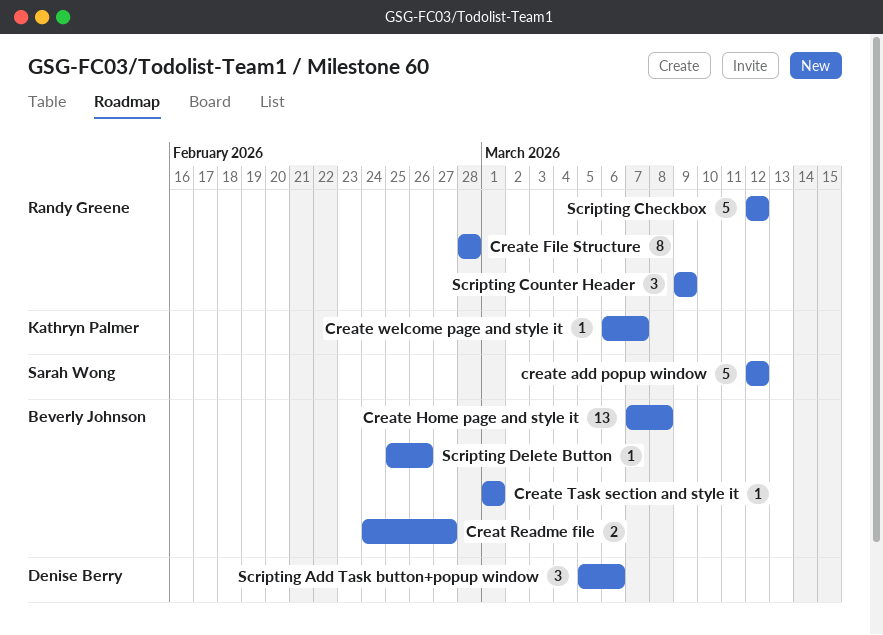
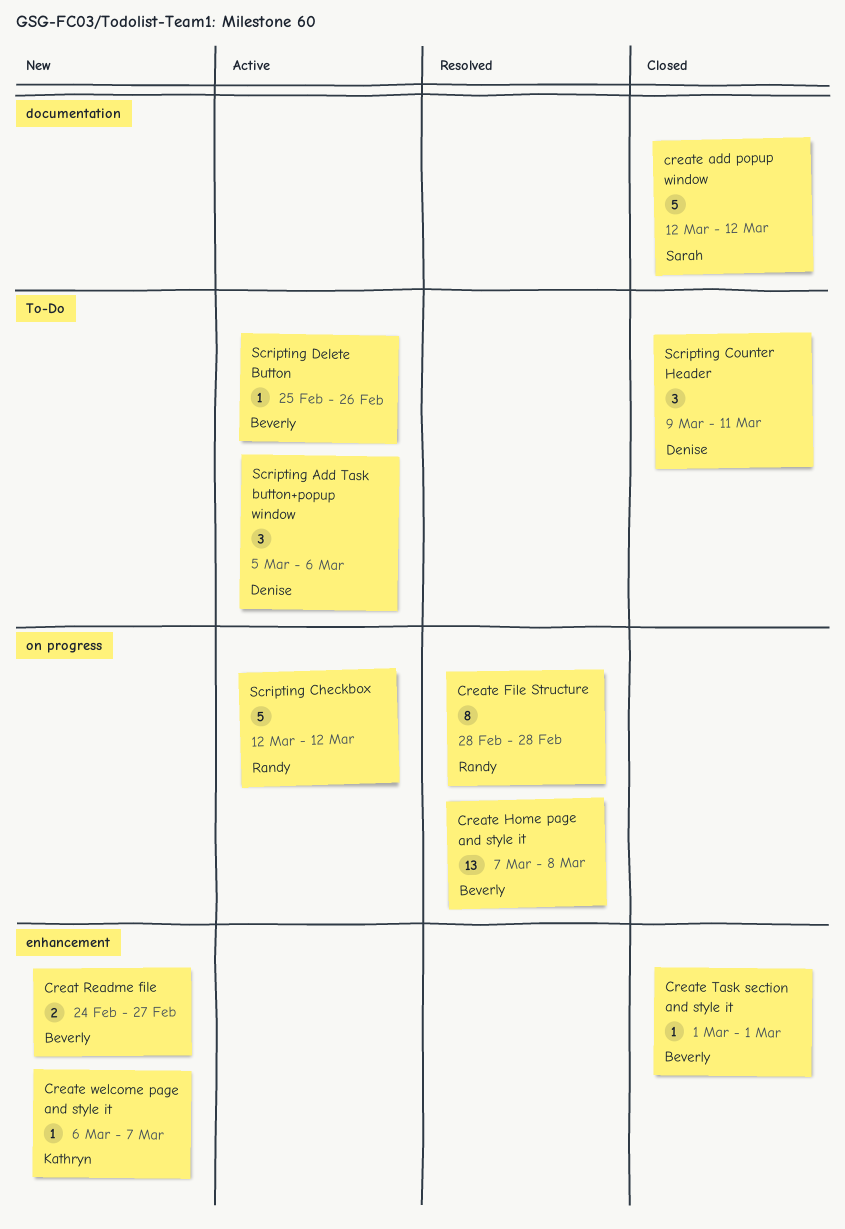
Scripting Counter Header, owner: Randy Greene -> Denise Berry
Scripting Counter Header, due: Mar 9 -> Mar 11

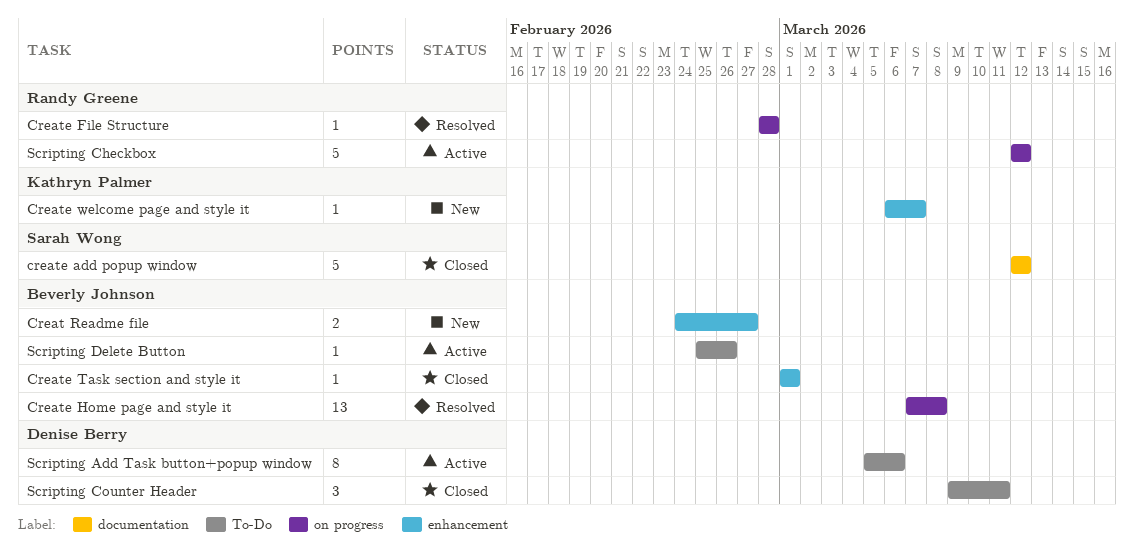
Create File Structure, estimate: 8 -> 1
Scripting Add Task button+popup window, estimate: 3 -> 8

